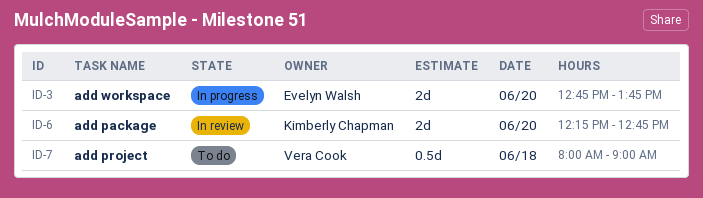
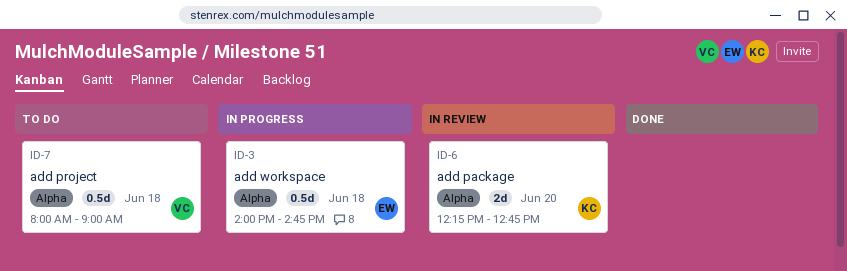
ID-3, estimate: 2d -> 0.5d
ID-3, day: Jun 20 -> Jun 18
ID-3, begins: 12:45 -> 14:00
ID-3, ends: 13:45 -> 14:45

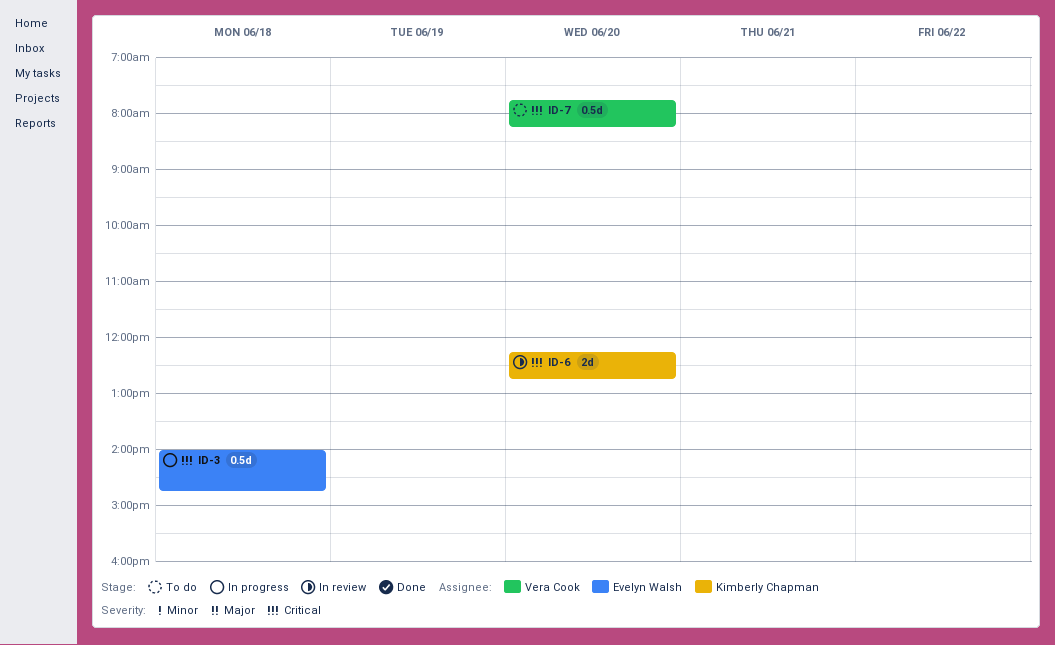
ID-7, day: Jun 18 -> Jun 20
ID-7, begins: 08:00 -> 07:45
ID-7, ends: 09:00 -> 08:15

